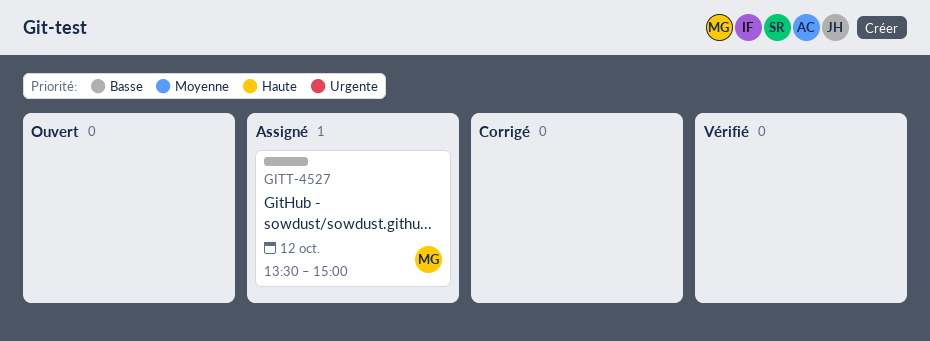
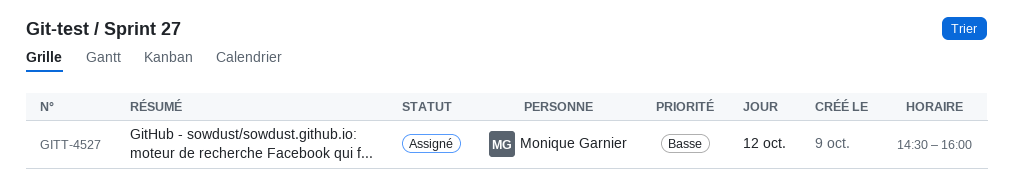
GITT-4527, begins: 13:30 -> 14:30
GITT-4527, ends: 15:00 -> 16:00

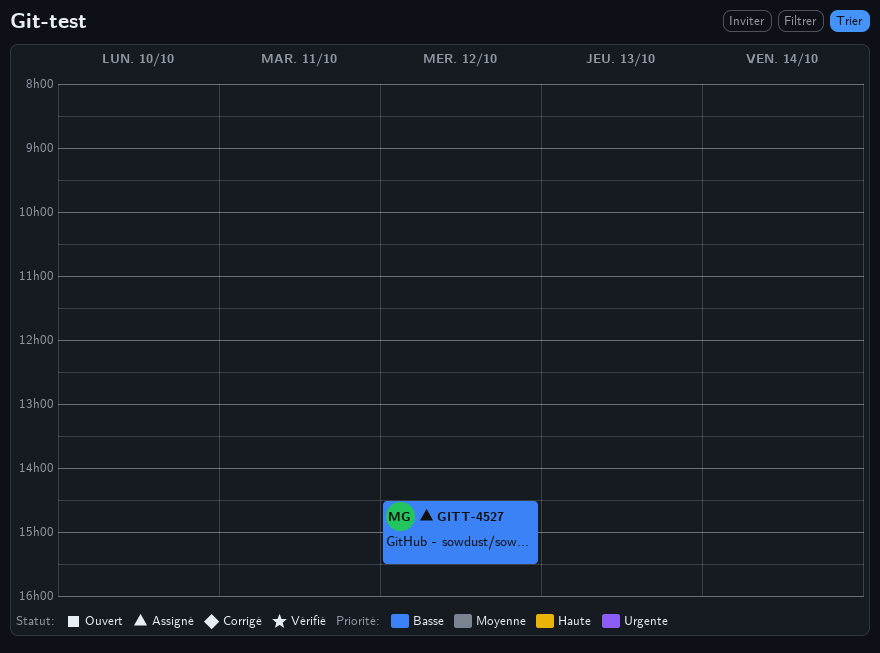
GITT-4527, ends: 16:00 -> 15:30

